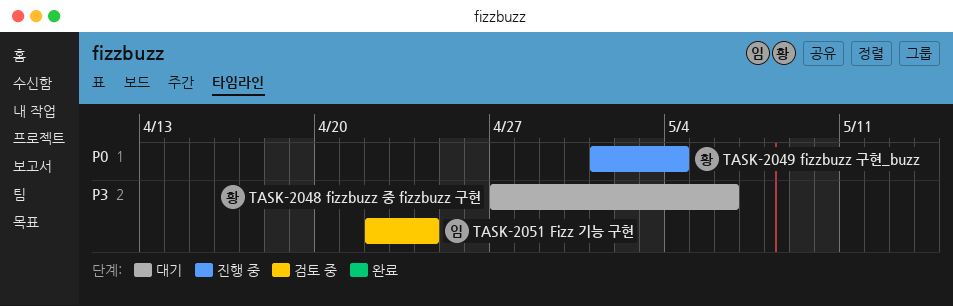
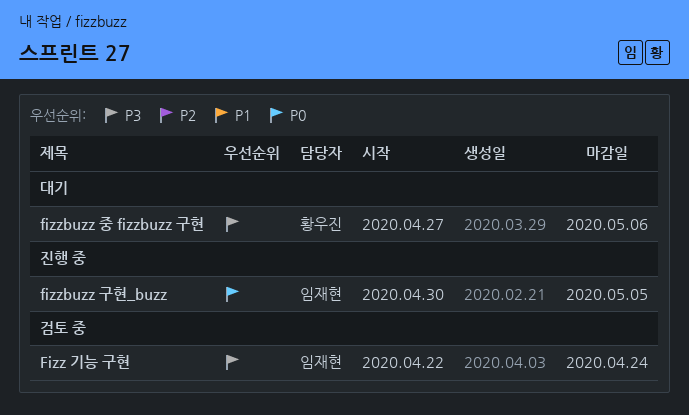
fizzbuzz 구현_buzz, owner: 황우진 -> 임재현
fizzbuzz 구현_buzz, start: May 1 -> Apr 30
fizzbuzz 구현_buzz, due: May 4 -> May 5

